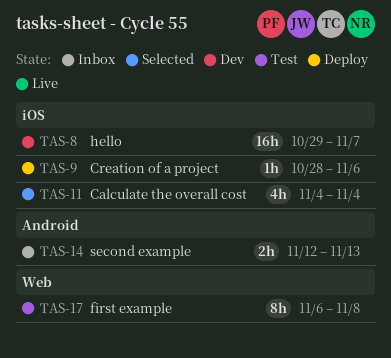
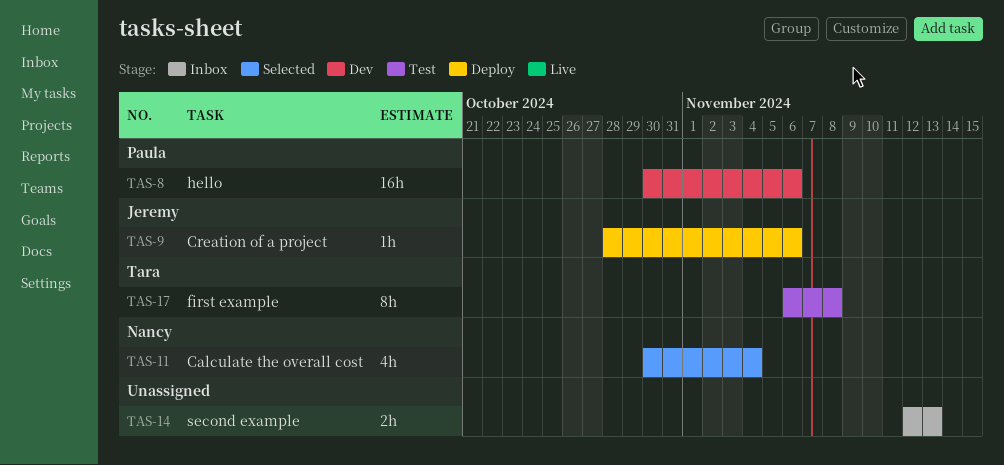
TAS-8, start: Oct 29 -> Oct 30
TAS-8, due: Nov 7 -> Nov 6
TAS-11, start: Nov 4 -> Oct 30

